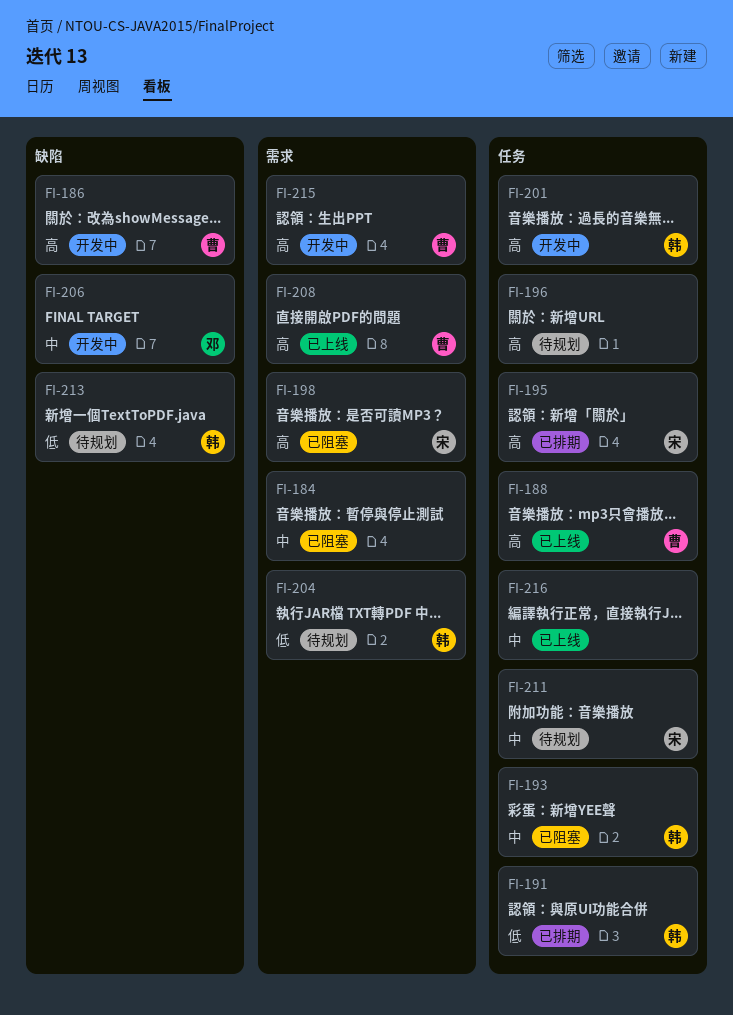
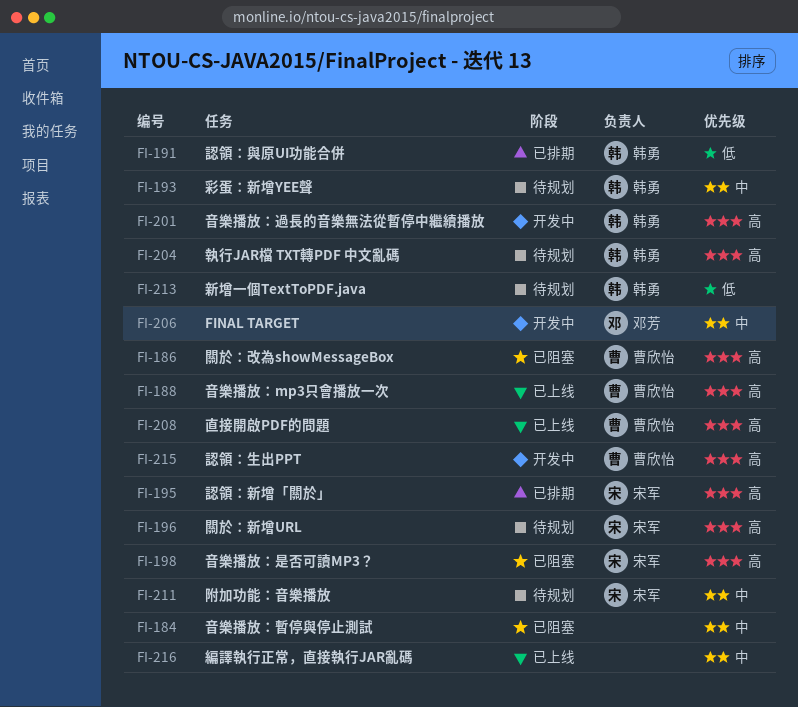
FI-186, status: 开发中 -> 已阻塞
FI-193, status: 已阻塞 -> 待规划
FI-196, owner: none -> 宋军
FI-204, priority: 低 -> 高

